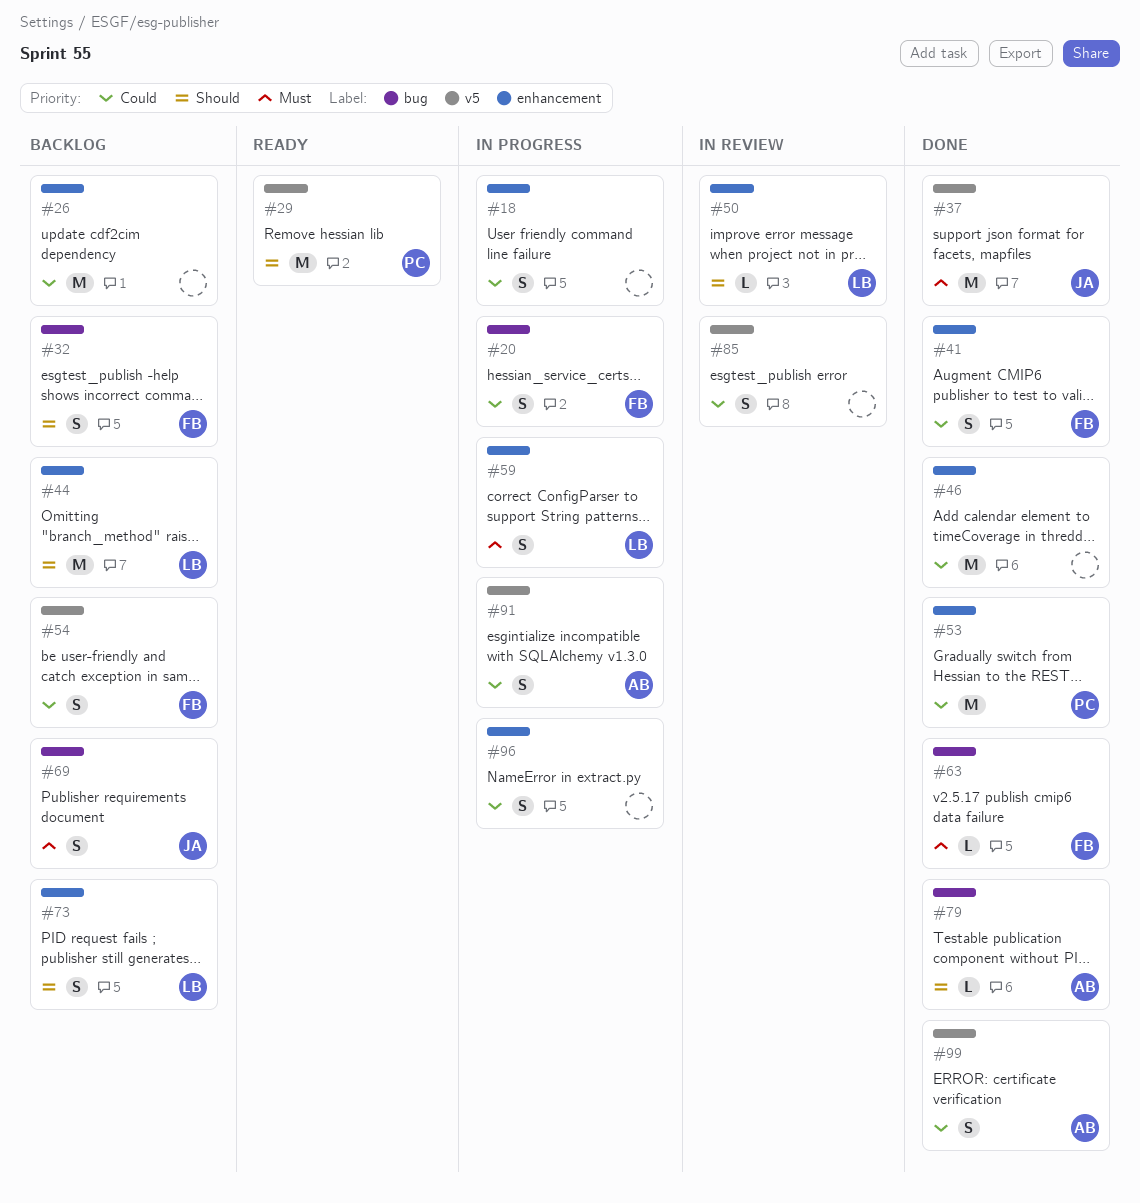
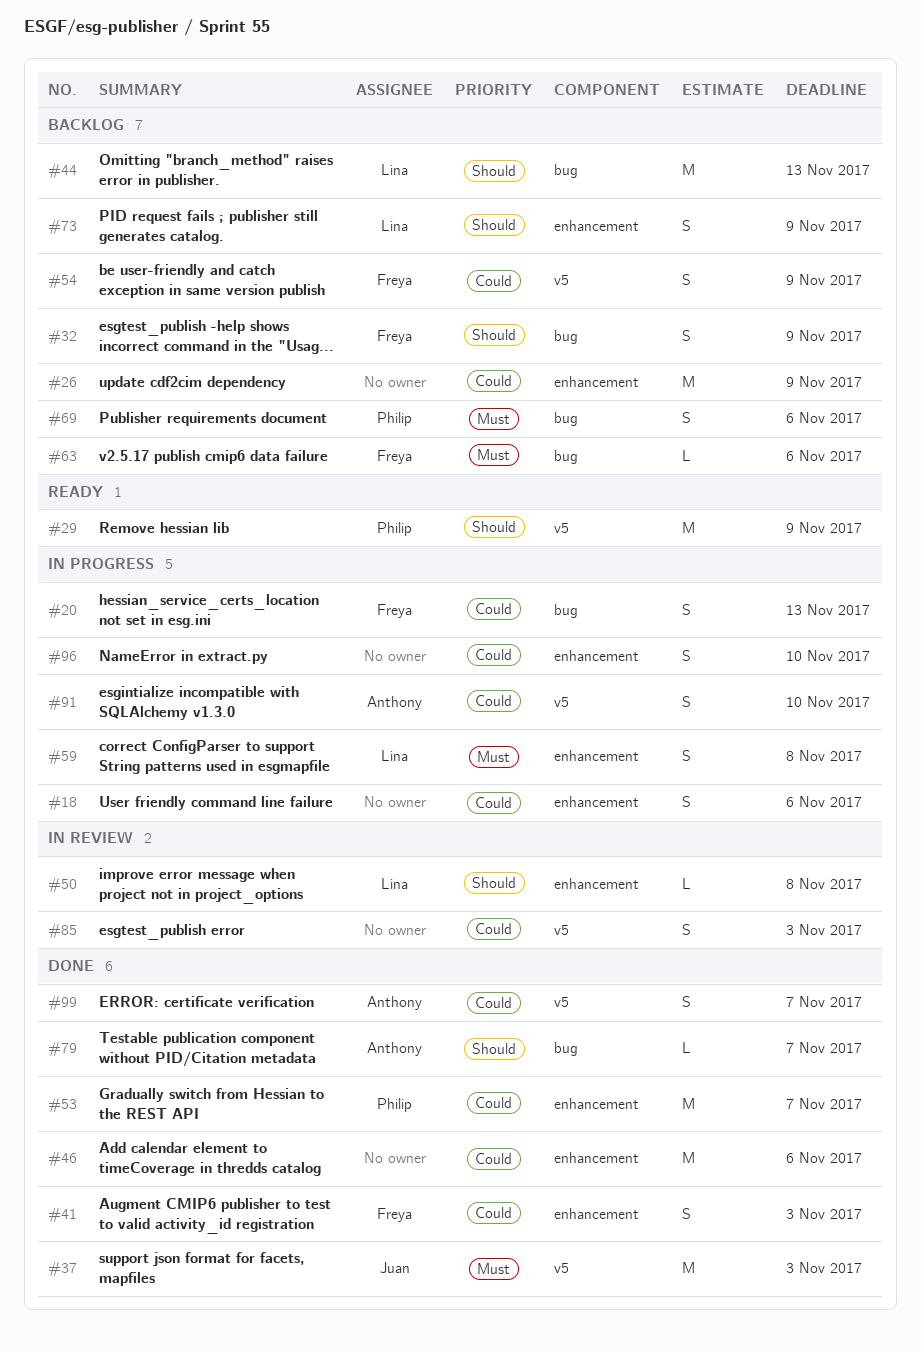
#44, label: enhancement -> bug
#63, status: Done -> Backlog
#69, owner: Juan -> Philip

